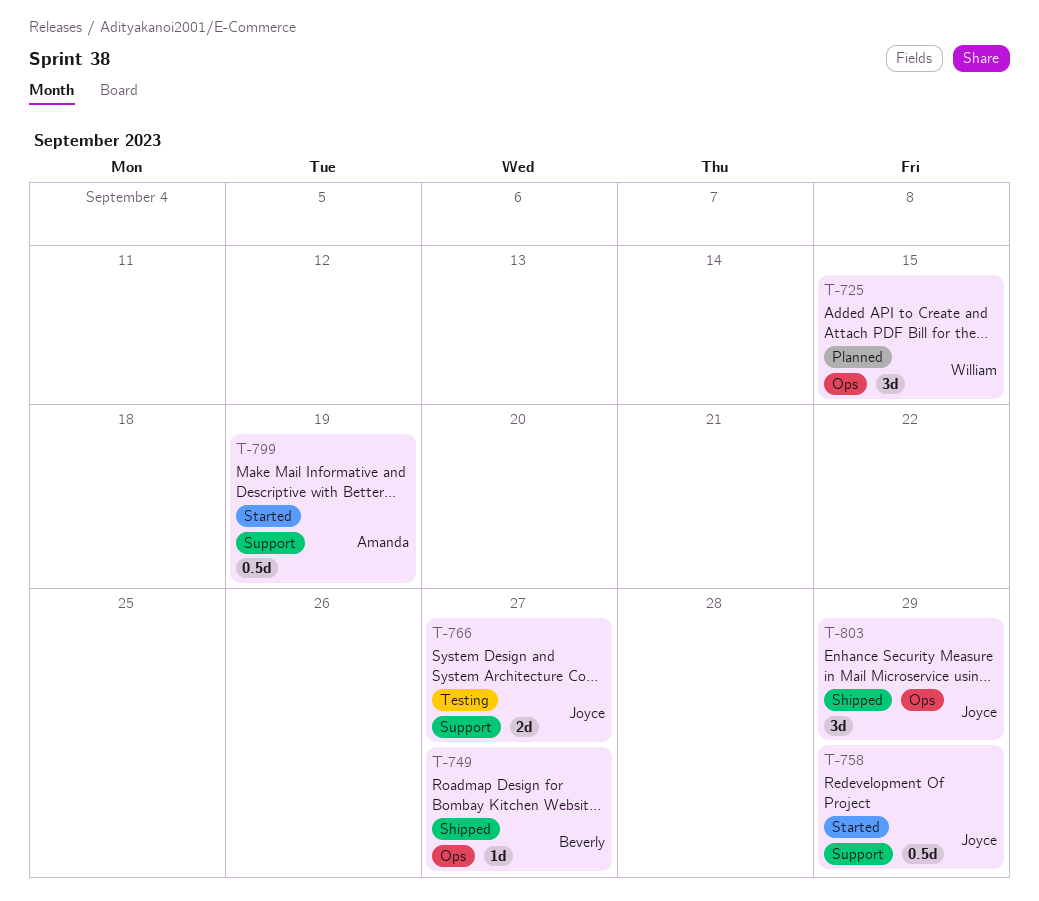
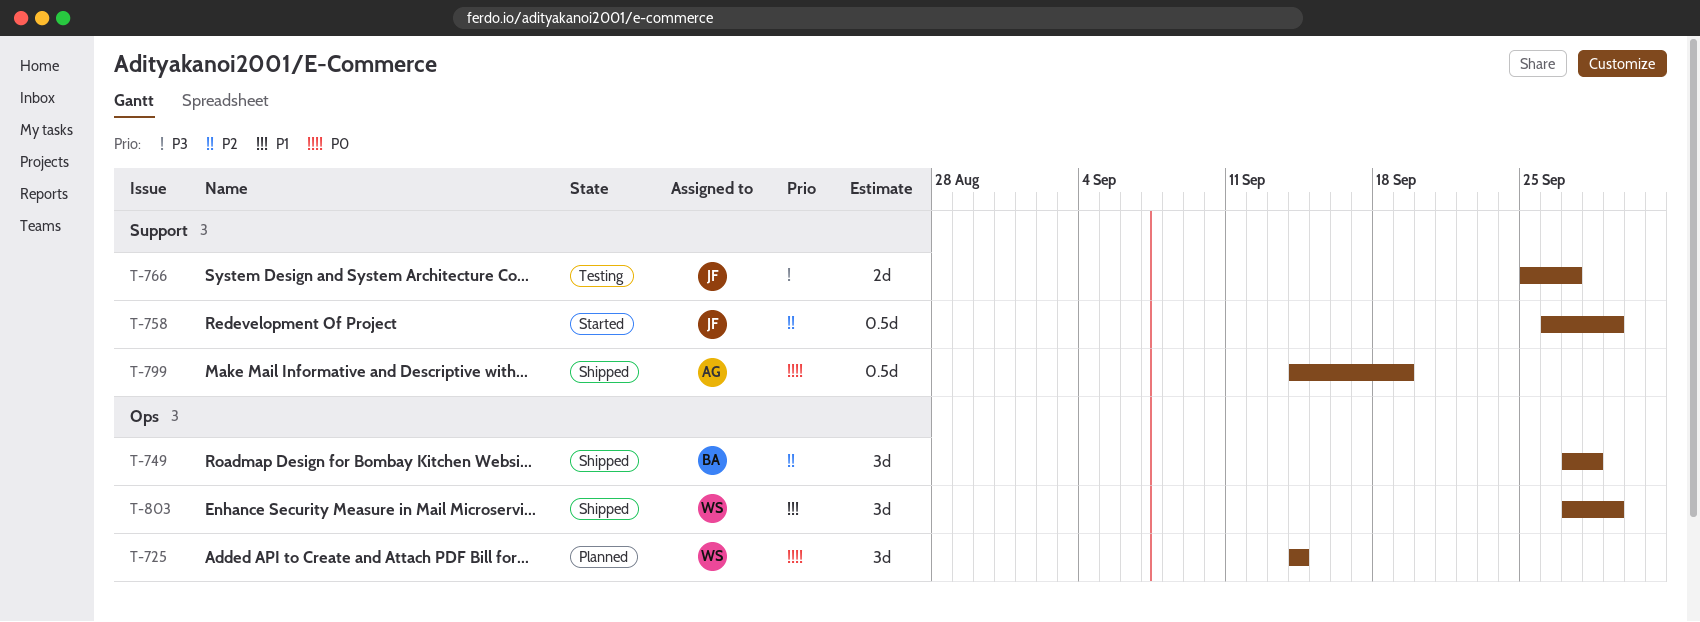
T-725, due: Sep 15 -> Sep 14
T-749, estimate: 1d -> 3d
T-749, due: Sep 27 -> Sep 28
T-799, status: Started -> Shipped
T-803, owner: Joyce -> William

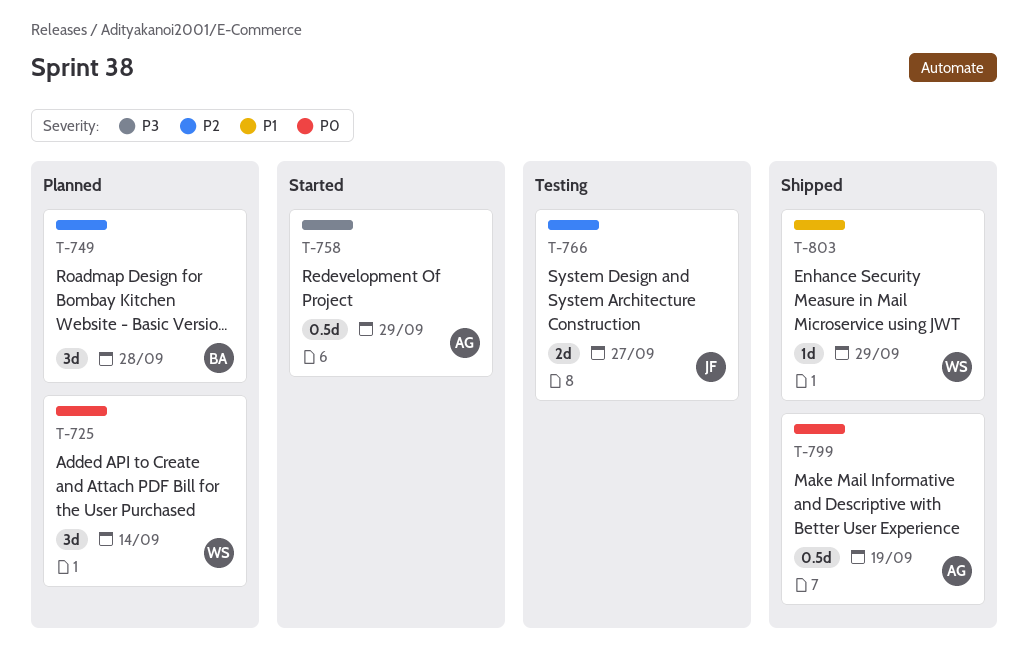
T-749, status: Shipped -> Planned
T-758, owner: JF -> AG
T-758, priority: P2 -> P3
T-766, priority: P3 -> P2
T-803, estimate: 3d -> 1d

